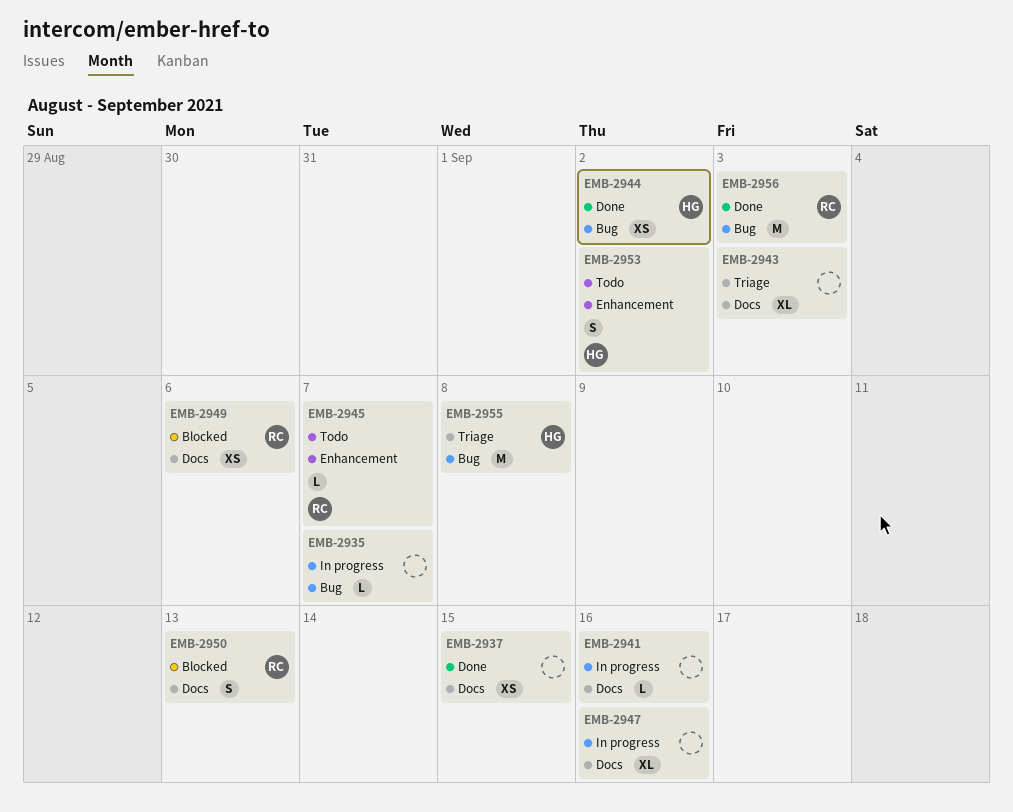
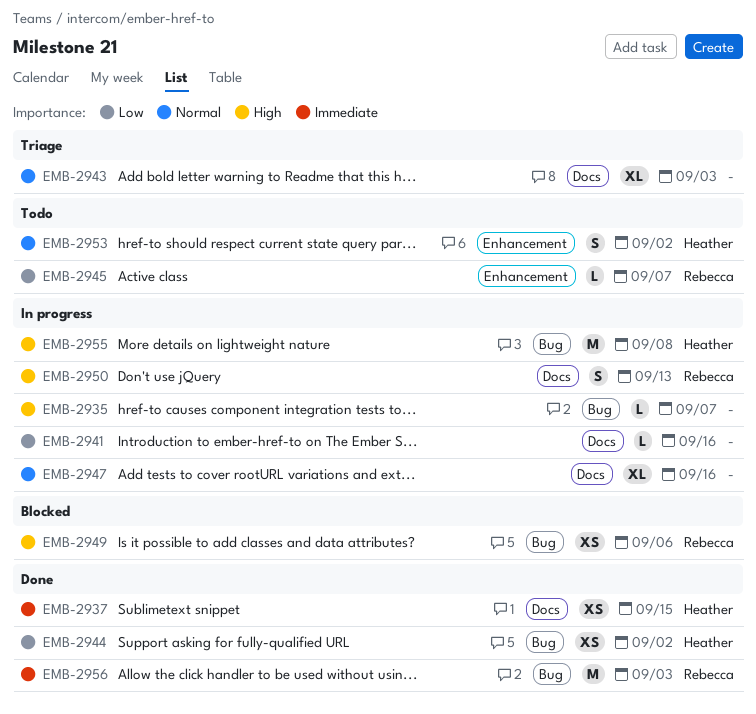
EMB-2937, owner: none -> Heather
EMB-2949, label: Docs -> Bug
EMB-2950, status: Blocked -> In progress
EMB-2955, status: Triage -> In progress

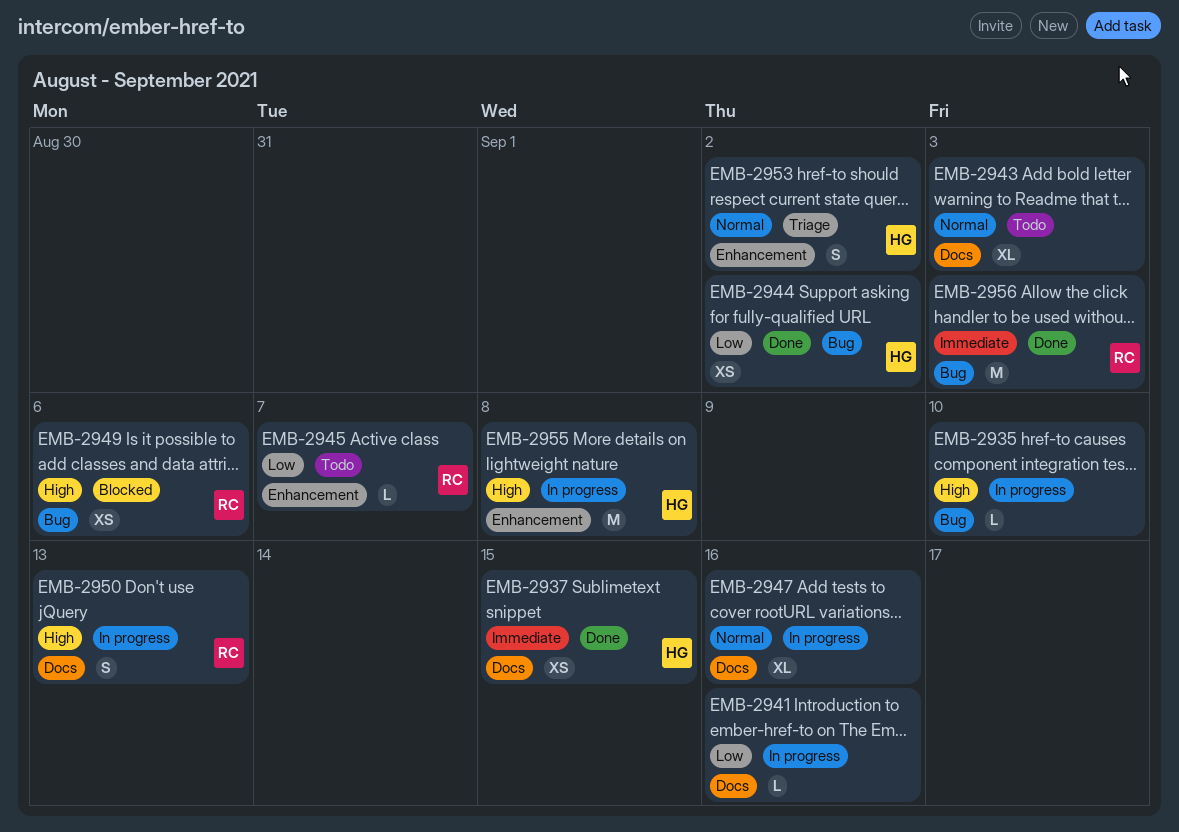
EMB-2935, due: Sep 7 -> Sep 10
EMB-2943, status: Triage -> Todo
EMB-2953, status: Todo -> Triage
EMB-2955, label: Bug -> Enhancement

